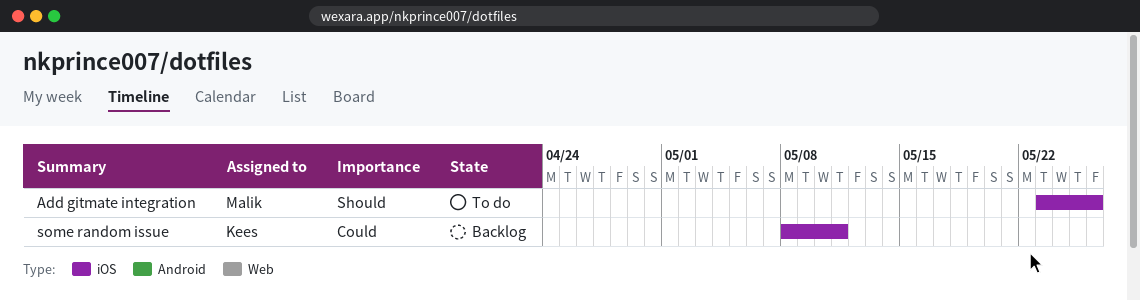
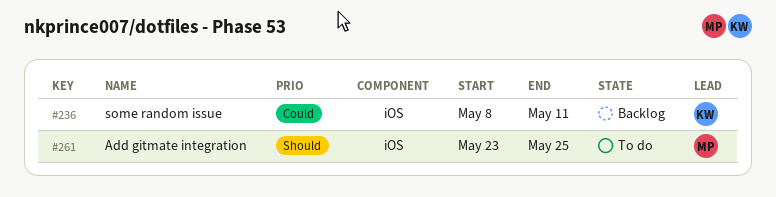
Add gitmate integration, due: May 26 -> May 25

